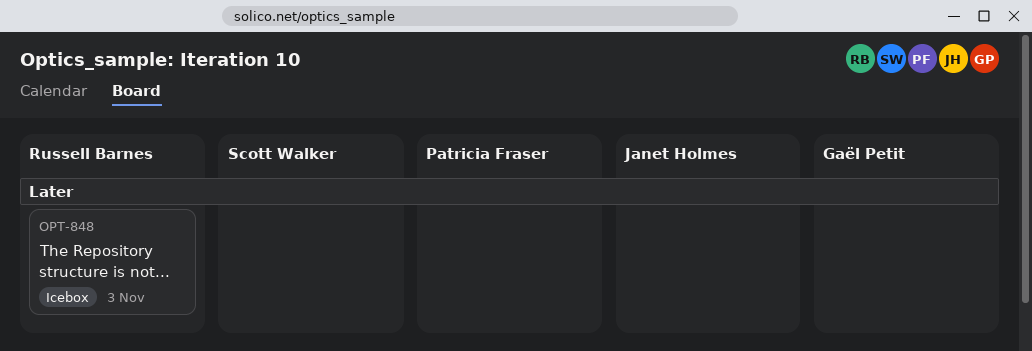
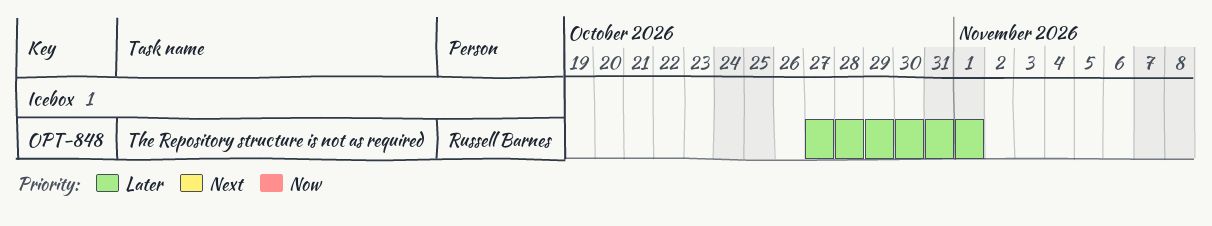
OPT-848, due: Nov 3 -> Nov 1

